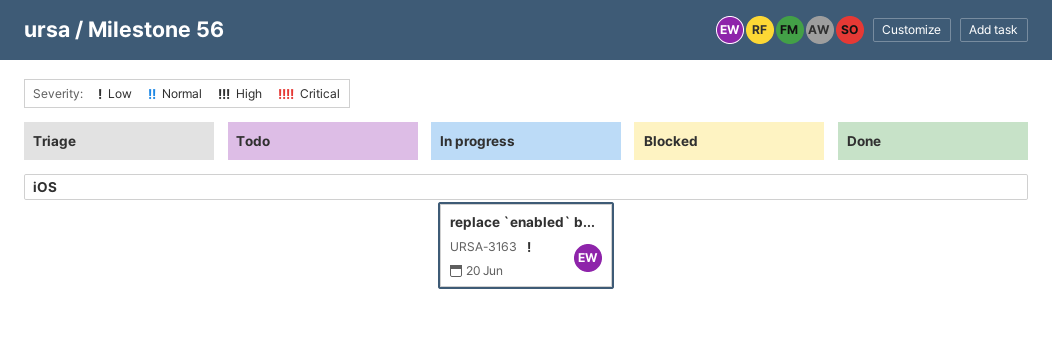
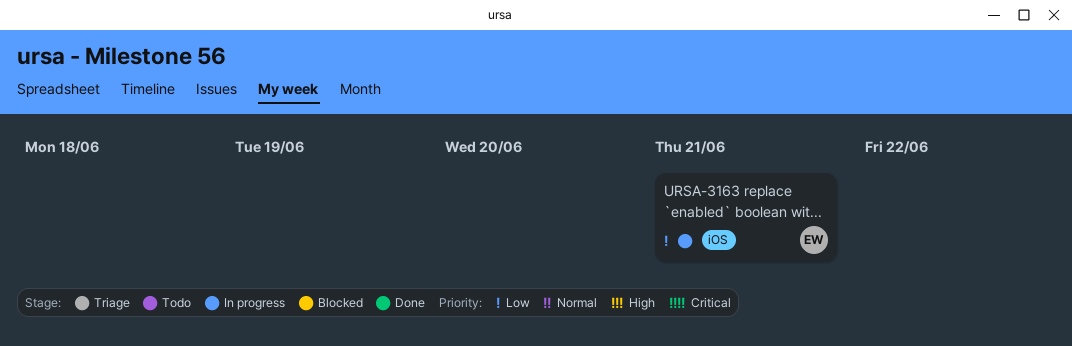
URSA-3163, due: Jun 20 -> Jun 21

